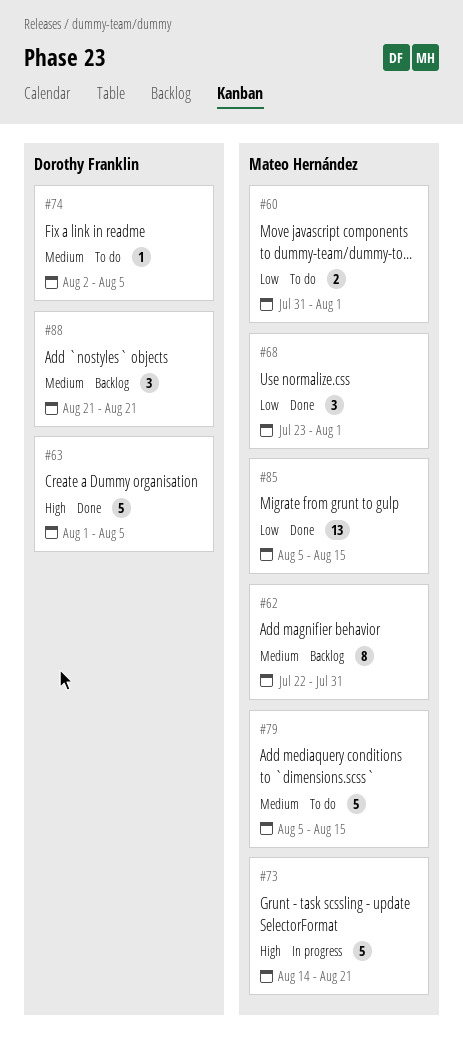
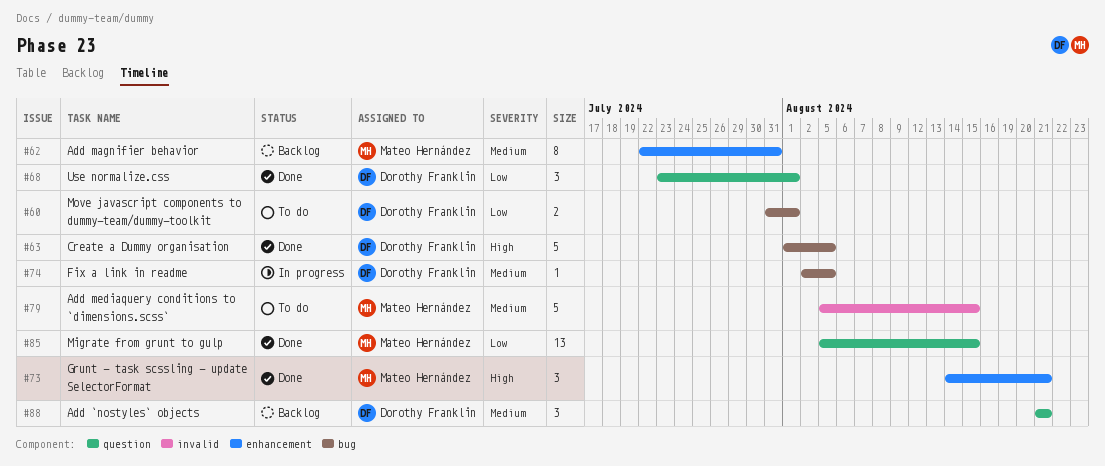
#60, owner: Mateo Hernández -> Dorothy Franklin
#68, owner: Mateo Hernández -> Dorothy Franklin
#73, status: In progress -> Done
#73, estimate: 5 -> 3
#74, status: To do -> In progress

